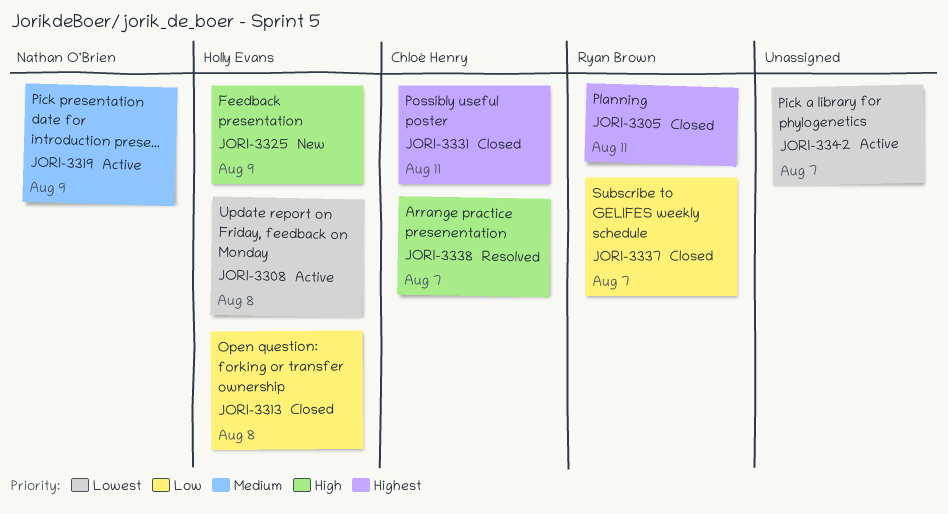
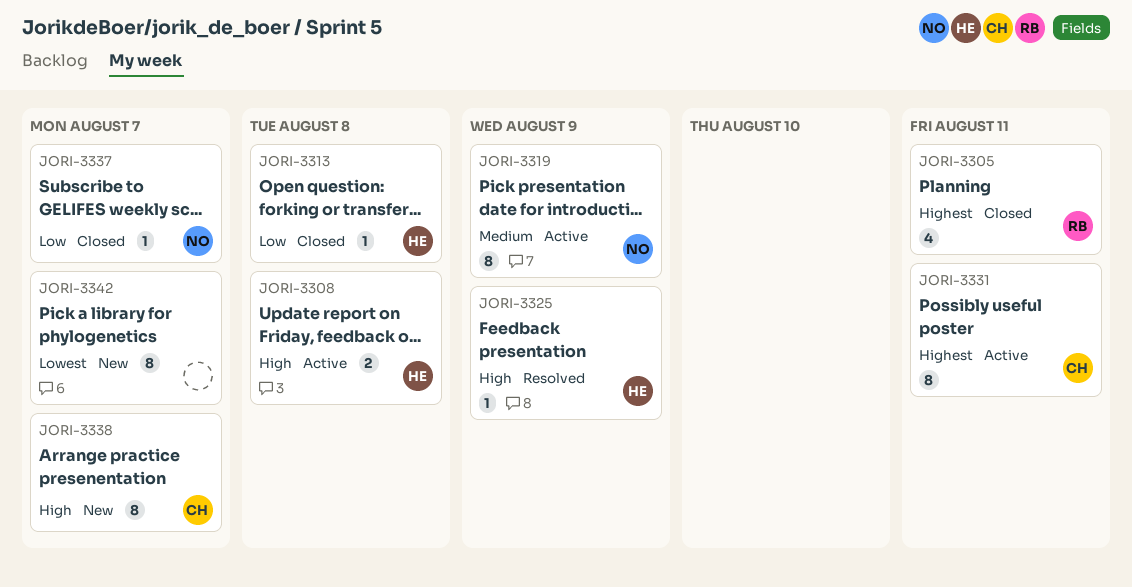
JORI-3308, priority: Lowest -> High
JORI-3325, status: New -> Resolved
JORI-3331, status: Closed -> Active
JORI-3337, owner: Ryan Brown -> Nathan O'Brien
JORI-3338, status: Resolved -> New
JORI-3342, status: Active -> New

